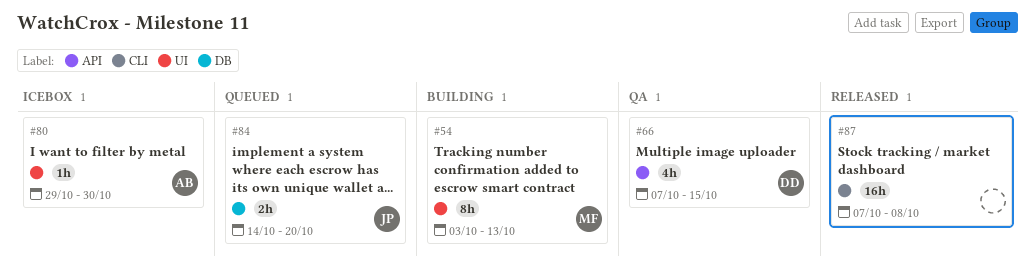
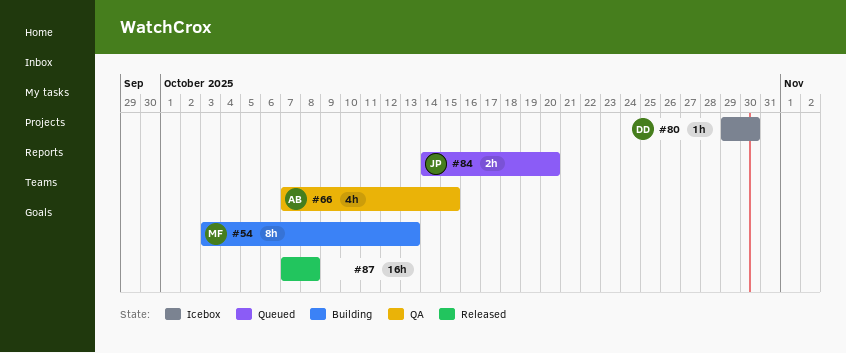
#66, owner: DD -> AB
#80, owner: AB -> DD

